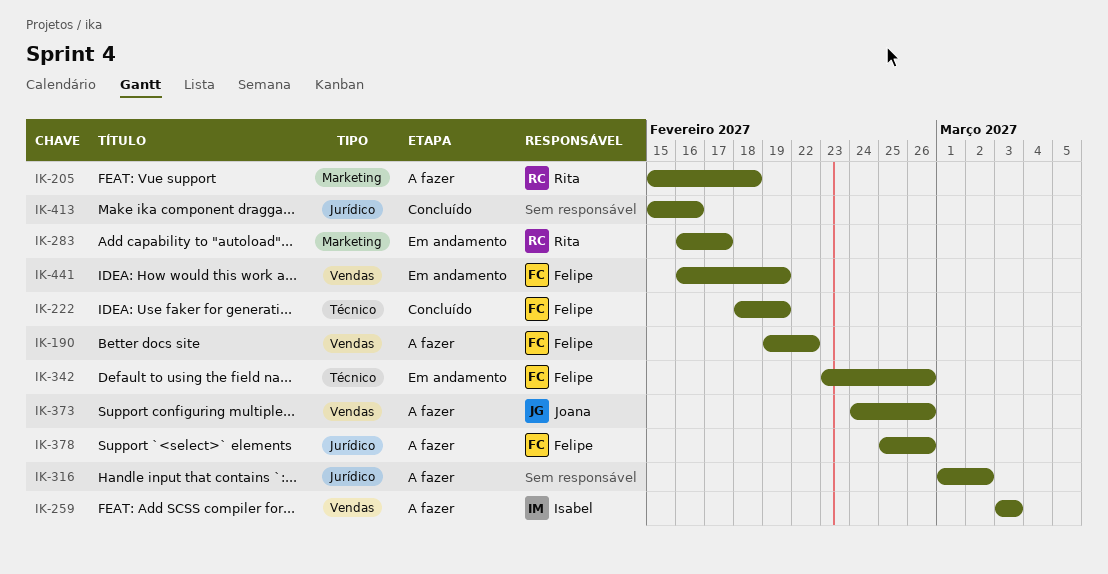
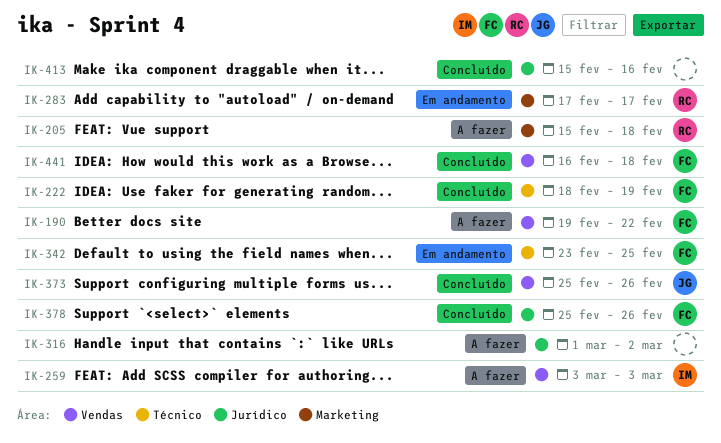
IK-283, start: Feb 16 -> Feb 17
IK-342, due: Feb 26 -> Feb 25
IK-373, status: A fazer -> Concluído
IK-373, start: Feb 24 -> Feb 25
IK-378, status: A fazer -> Concluído
IK-441, status: Em andamento -> Concluído
IK-441, due: Feb 19 -> Feb 18

